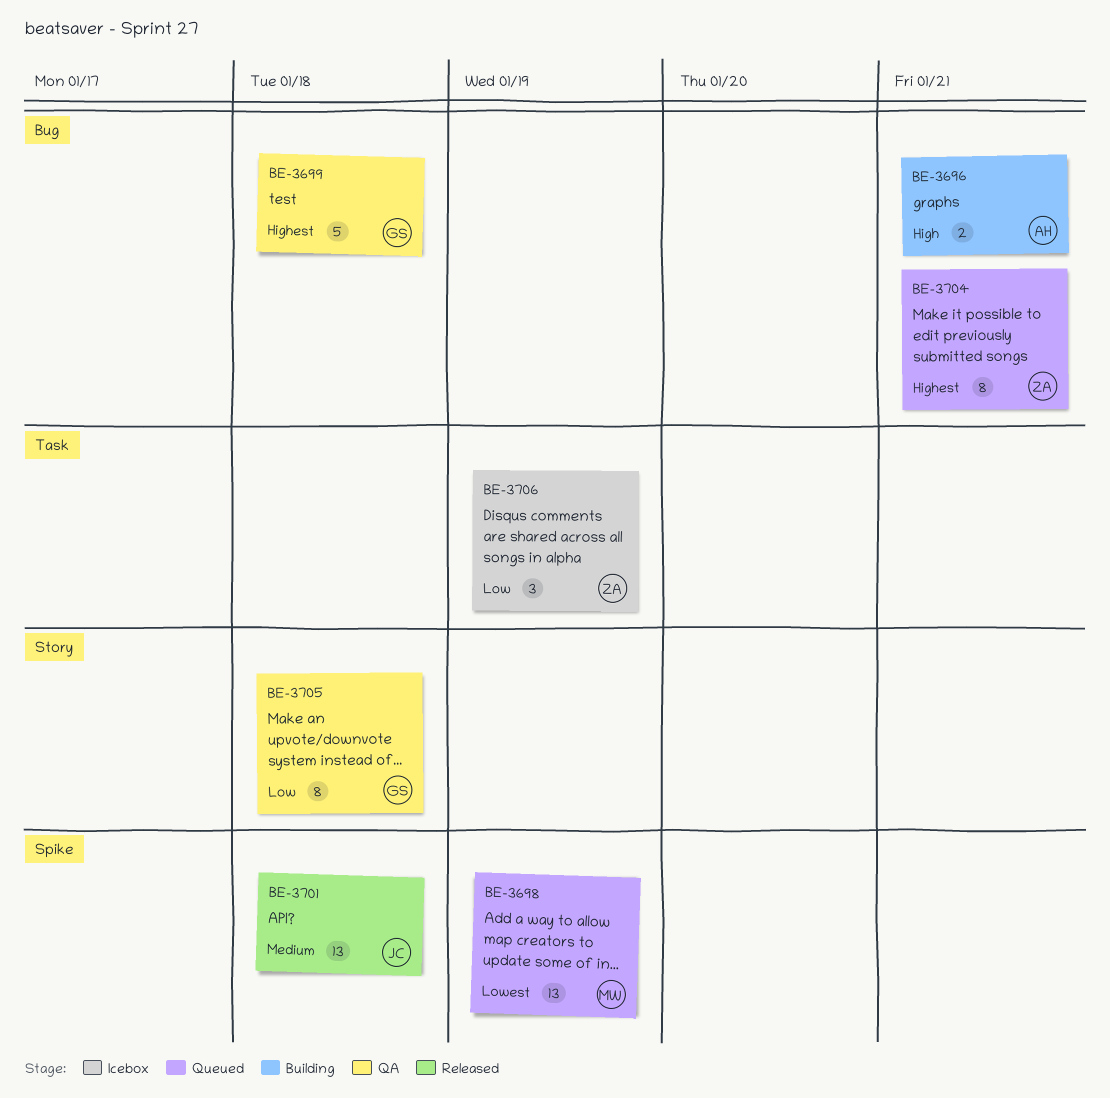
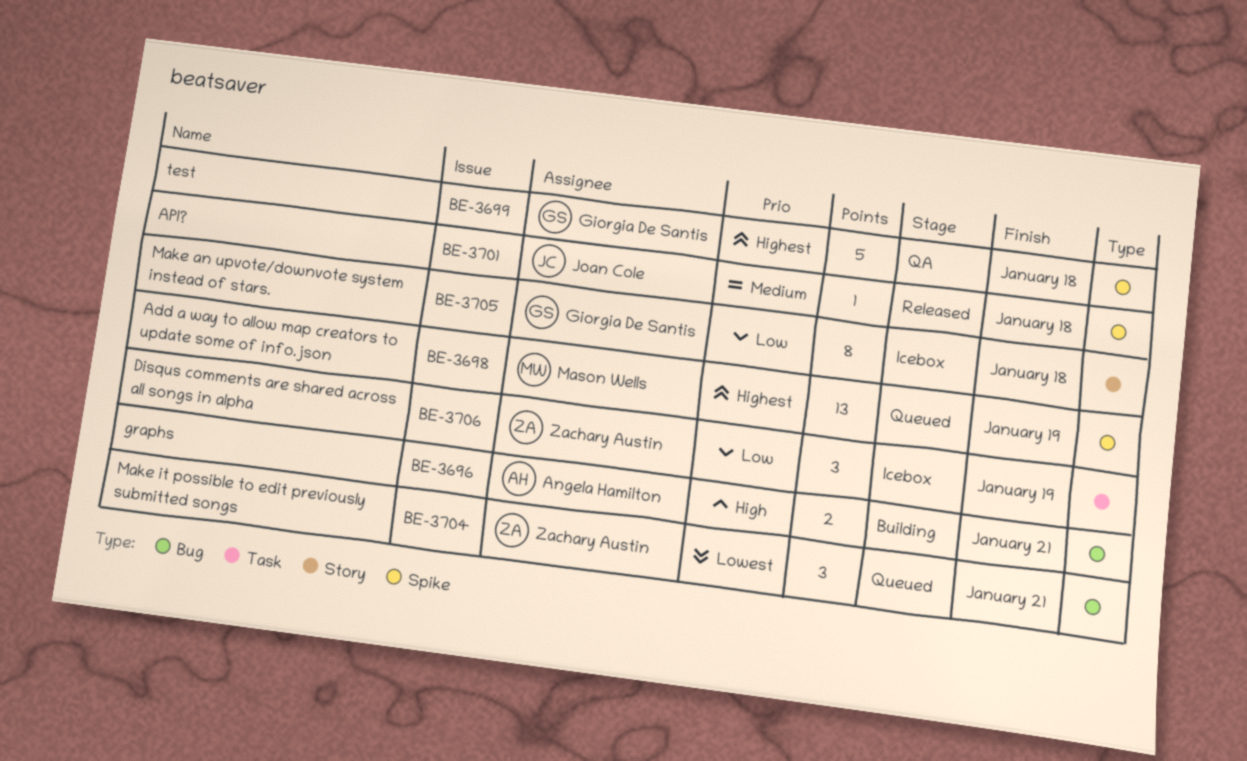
BE-3698, priority: Lowest -> Highest
BE-3699, label: Bug -> Spike
BE-3701, estimate: 13 -> 1
BE-3704, priority: Highest -> Lowest
BE-3704, estimate: 8 -> 3
BE-3705, status: QA -> Icebox

